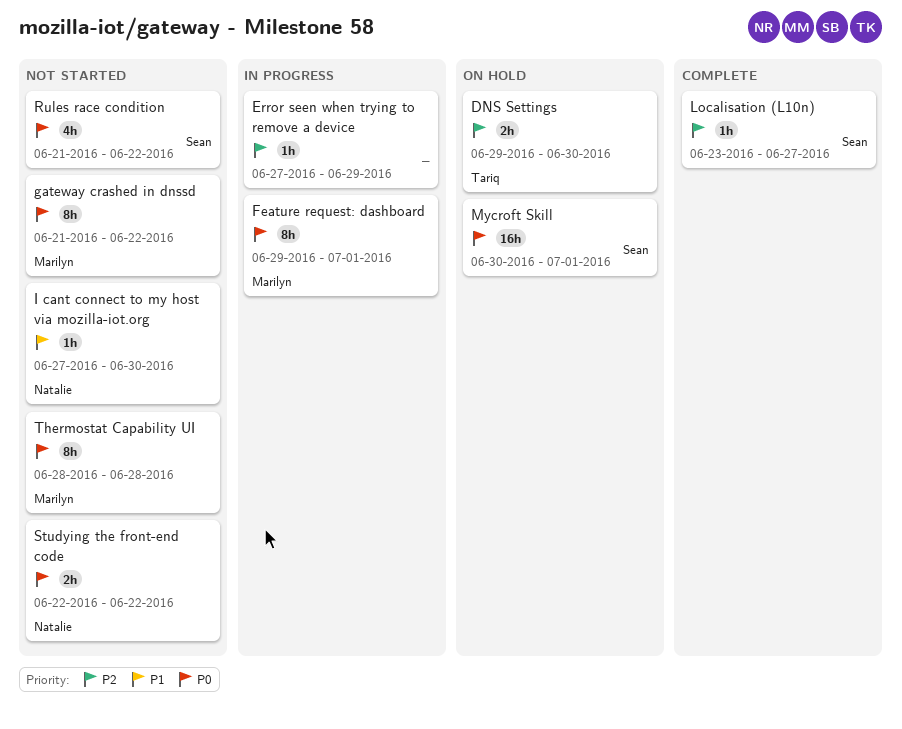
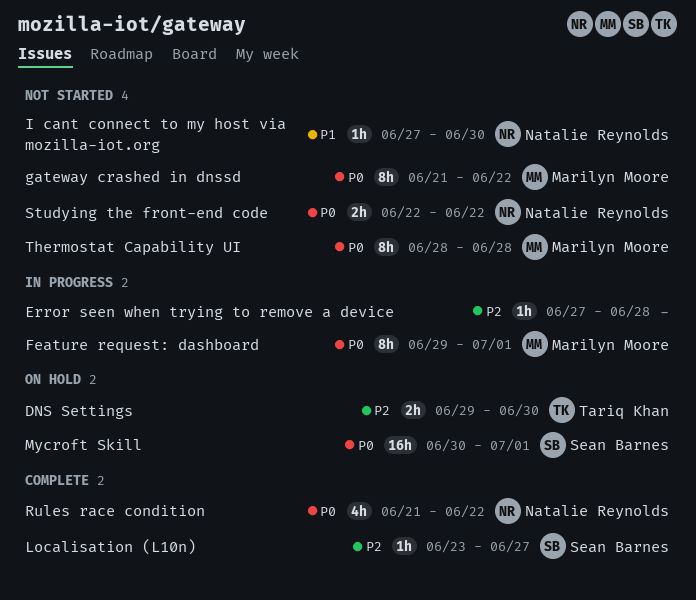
Error seen when trying to remove a device, due: Jun 29 -> Jun 28
Rules race condition, status: Not started -> Complete
Rules race condition, owner: Sean Barnes -> Natalie Reynolds

